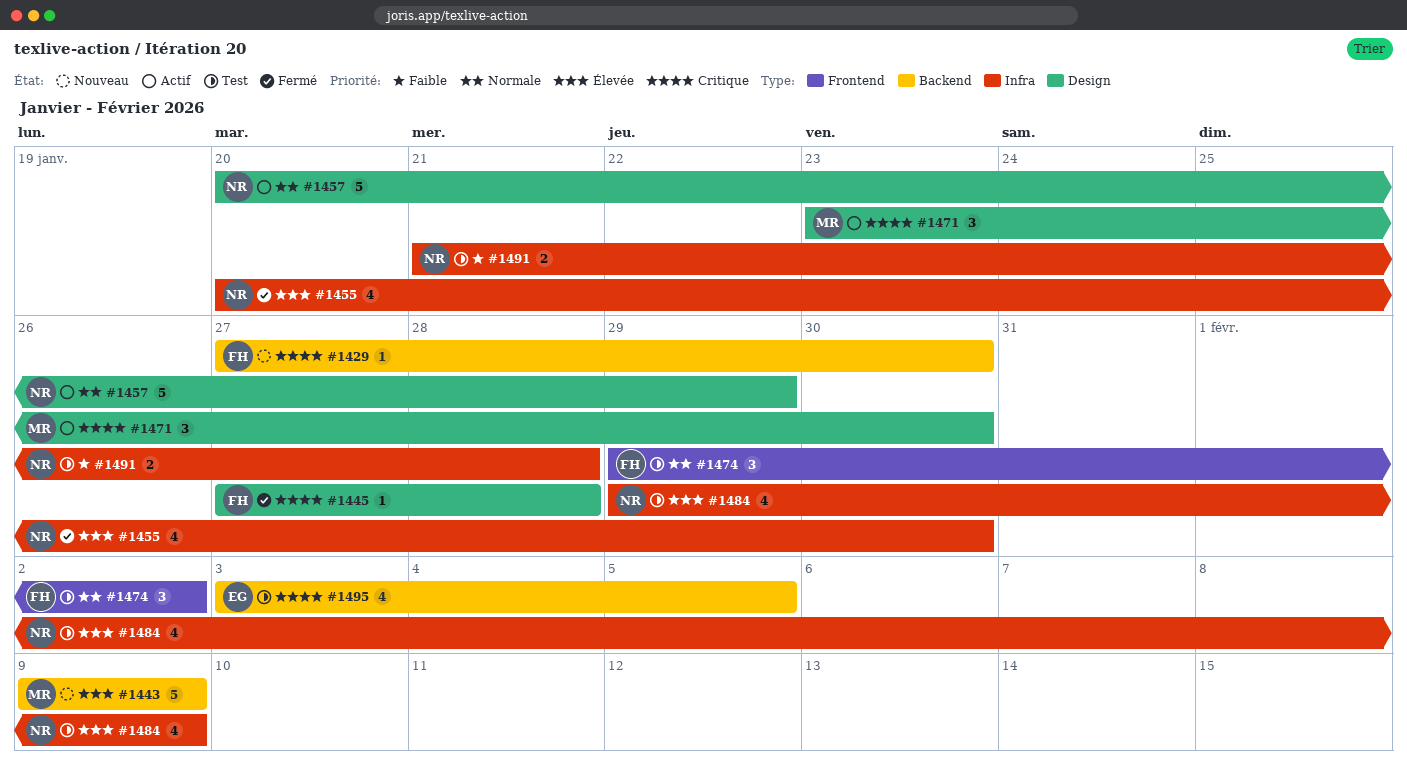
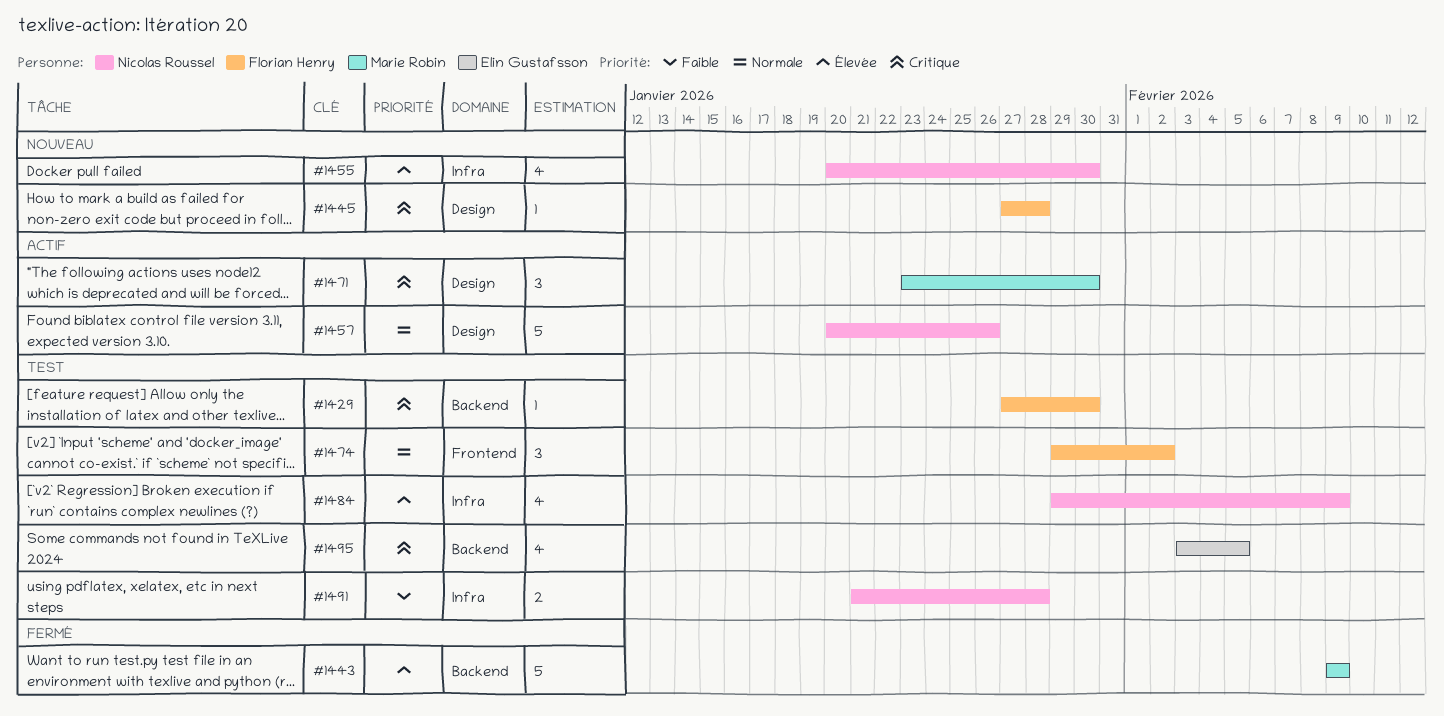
#1429, status: Nouveau -> Test
#1443, status: Nouveau -> Fermé
#1445, status: Fermé -> Nouveau
#1455, status: Fermé -> Nouveau
#1457, due: Jan 29 -> Jan 26

